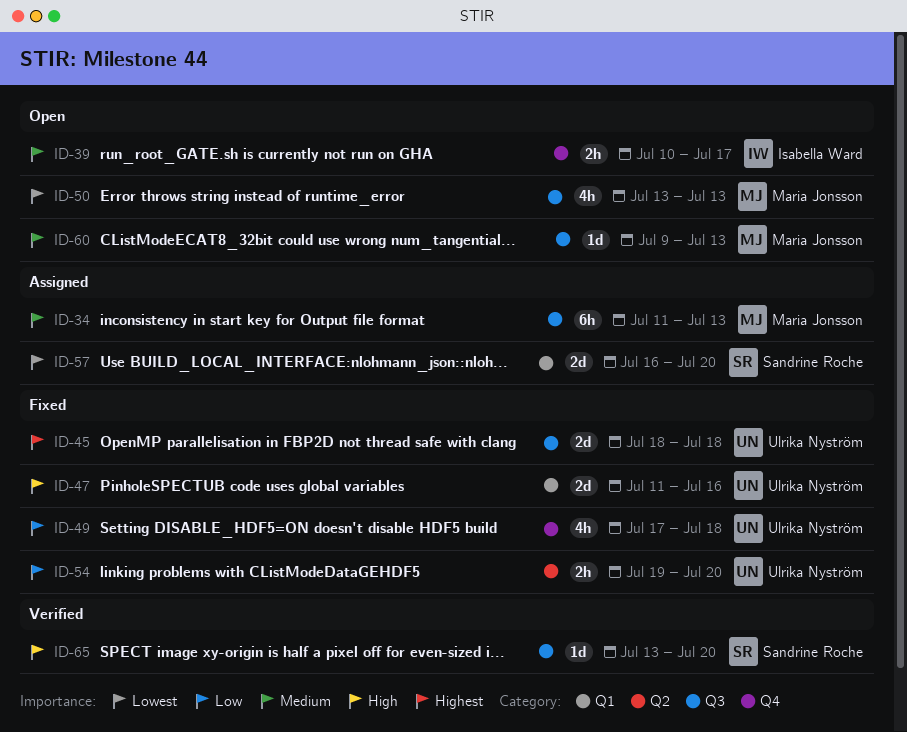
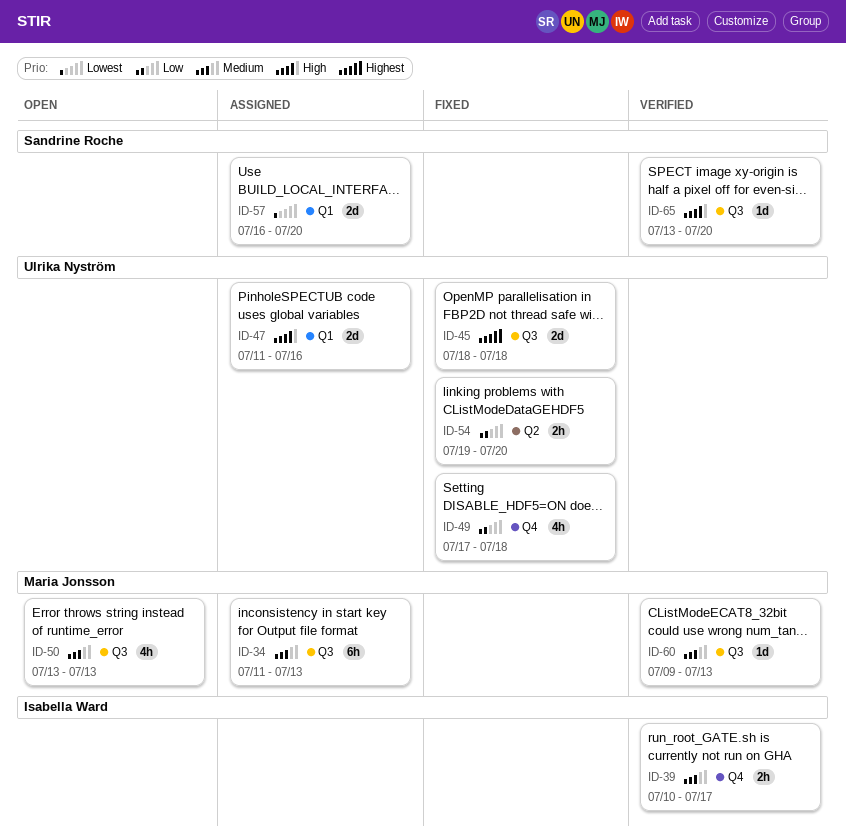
ID-39, status: Open -> Verified
ID-47, status: Fixed -> Assigned
ID-50, priority: Lowest -> Medium
ID-60, status: Open -> Verified

